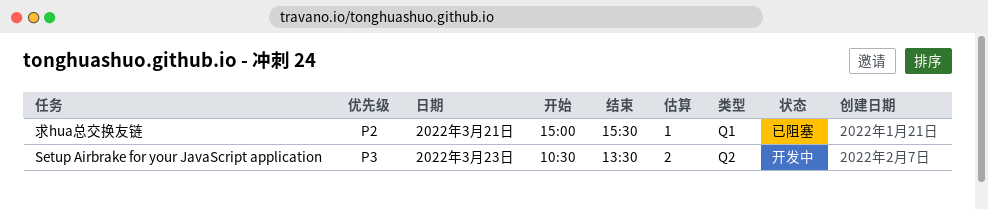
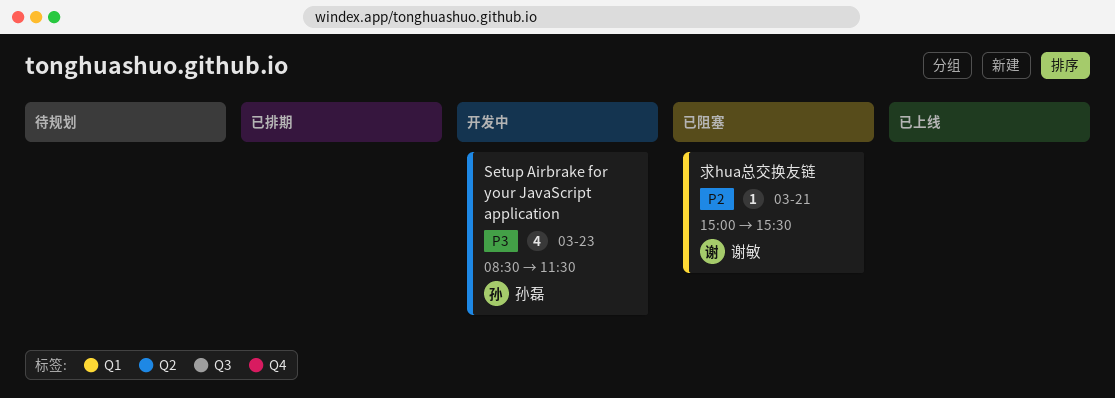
Setup Airbrake for your JavaScript application, estimate: 2 -> 4
Setup Airbrake for your JavaScript application, begins: 10:30 -> 08:30
Setup Airbrake for your JavaScript application, ends: 13:30 -> 11:30

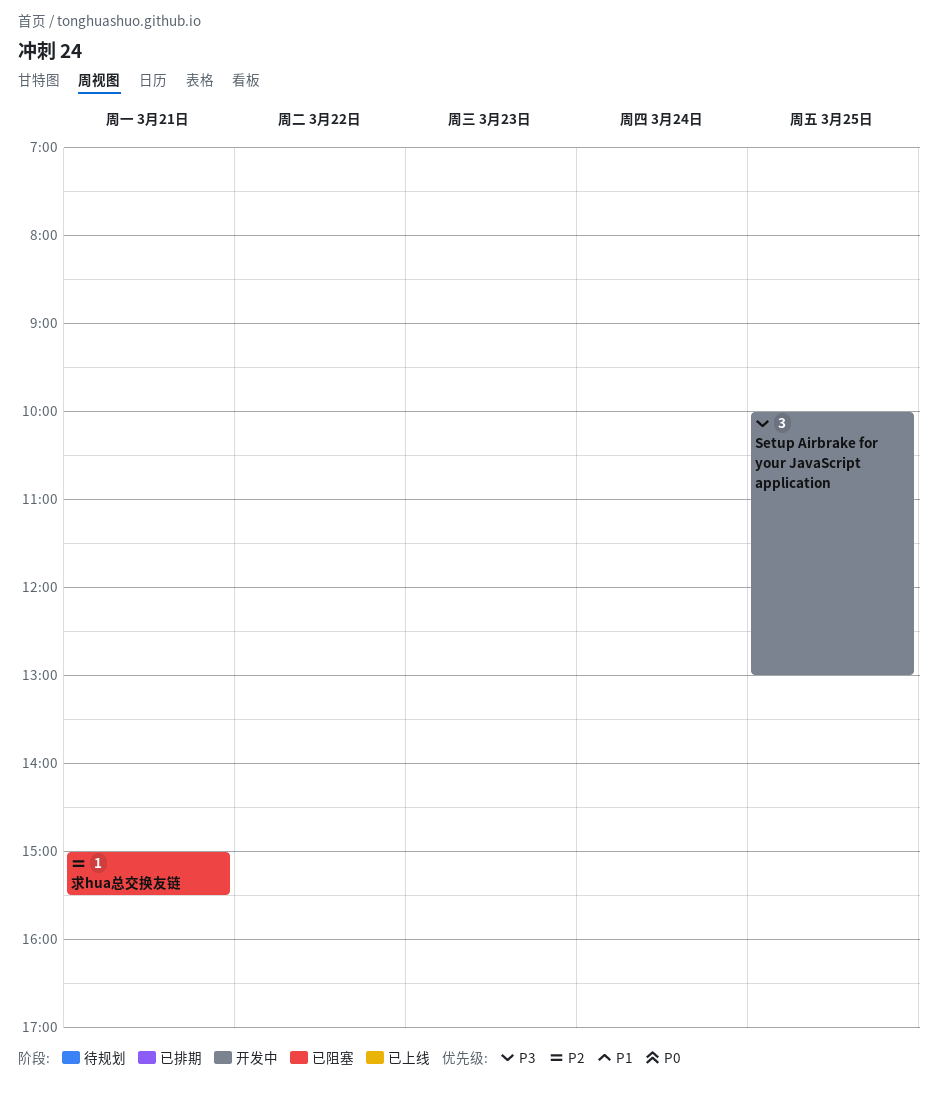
Setup Airbrake for your JavaScript application, estimate: 4 -> 3
Setup Airbrake for your JavaScript application, day: Mar 23 -> Mar 25
Setup Airbrake for your JavaScript application, begins: 08:30 -> 10:00
Setup Airbrake for your JavaScript application, ends: 11:30 -> 13:00

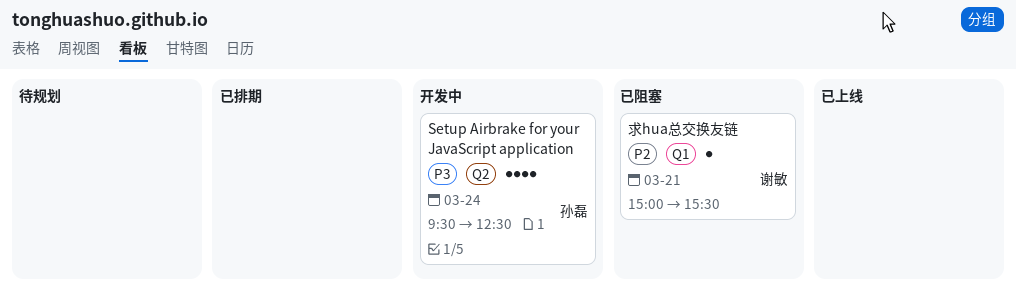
Setup Airbrake for your JavaScript application, estimate: 3 -> 4
Setup Airbrake for your JavaScript application, day: Mar 25 -> Mar 24
Setup Airbrake for your JavaScript application, begins: 10:00 -> 09:30
Setup Airbrake for your JavaScript application, ends: 13:00 -> 12:30

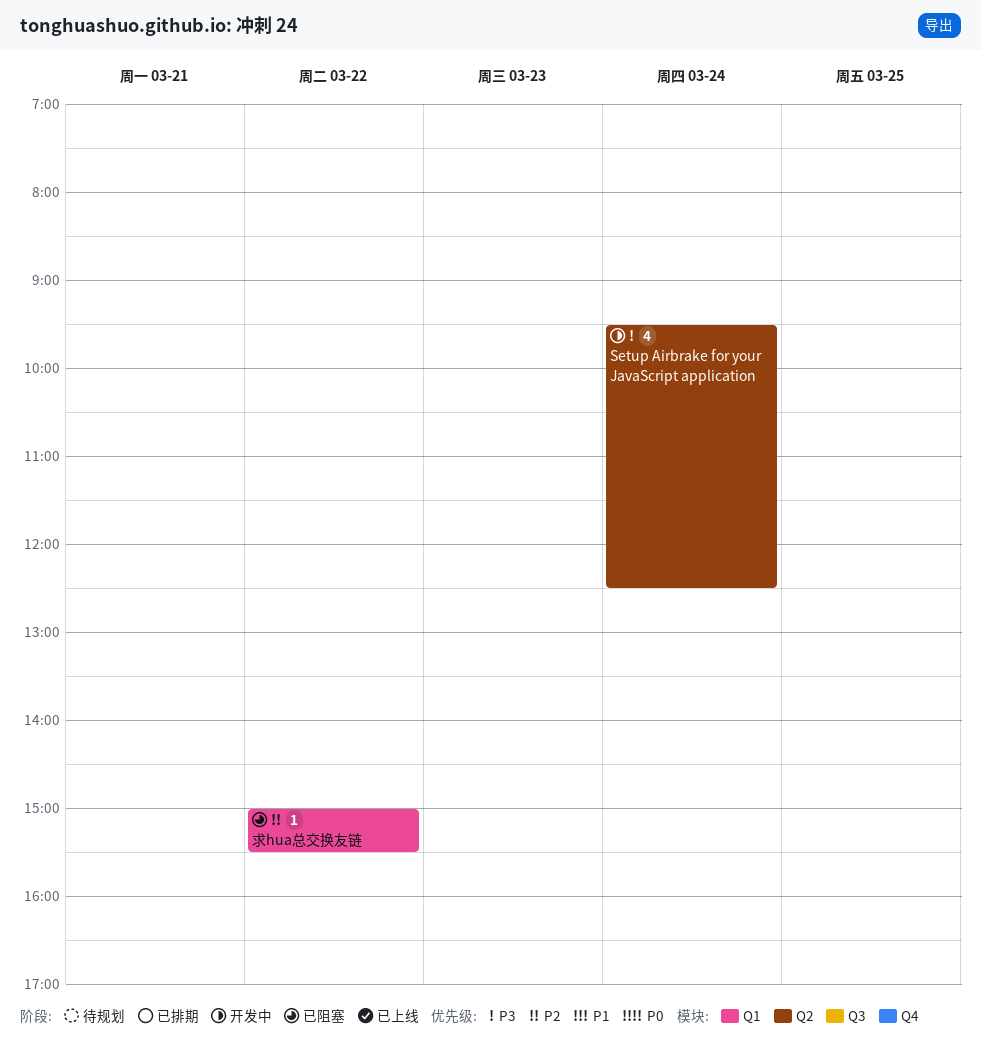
求hua总交换友链, day: Mar 21 -> Mar 22

